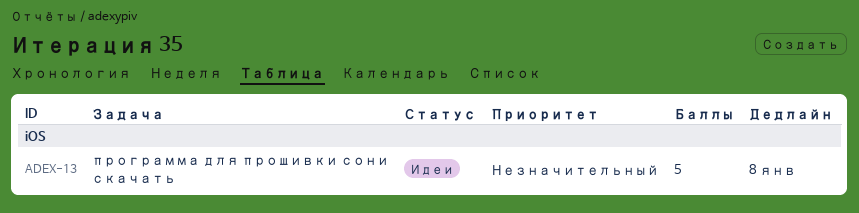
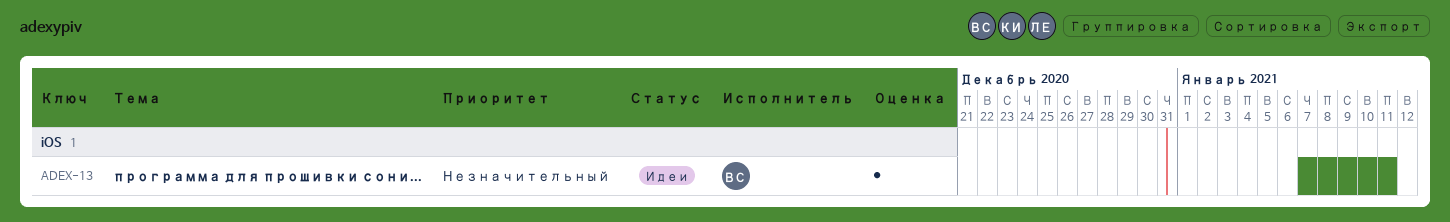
ADEX-13, estimate: 5 -> 1
ADEX-13, due: Jan 8 -> Jan 11

